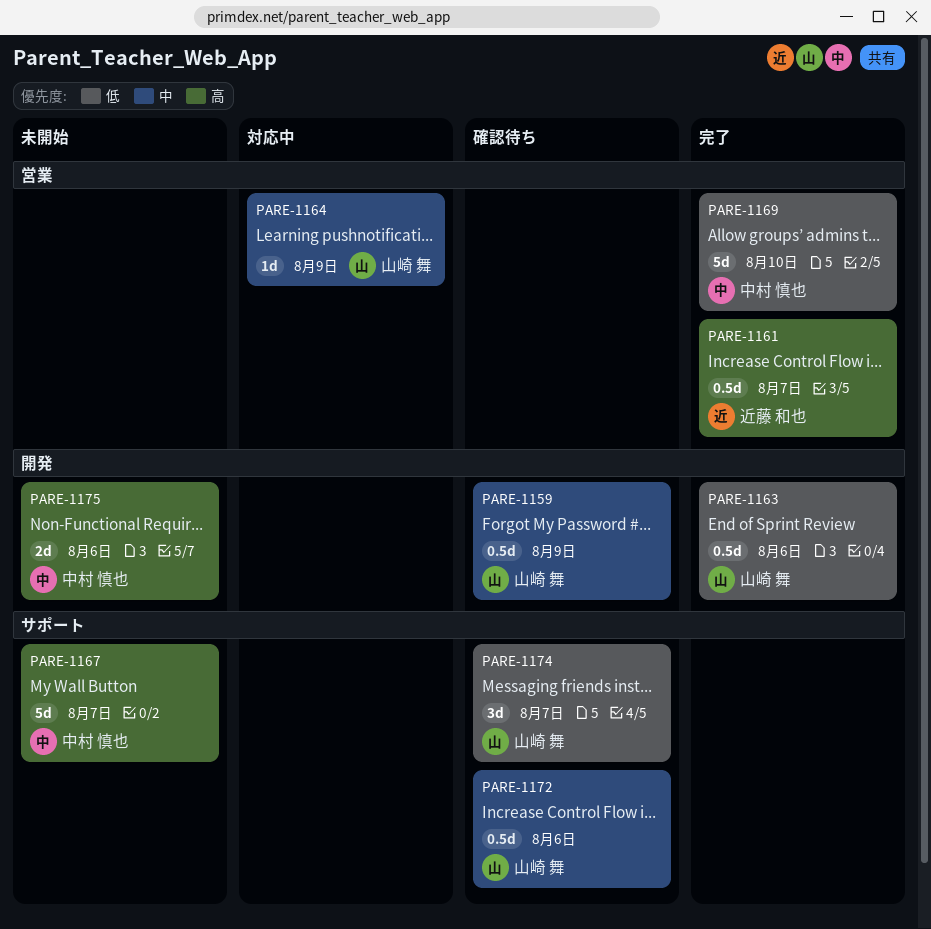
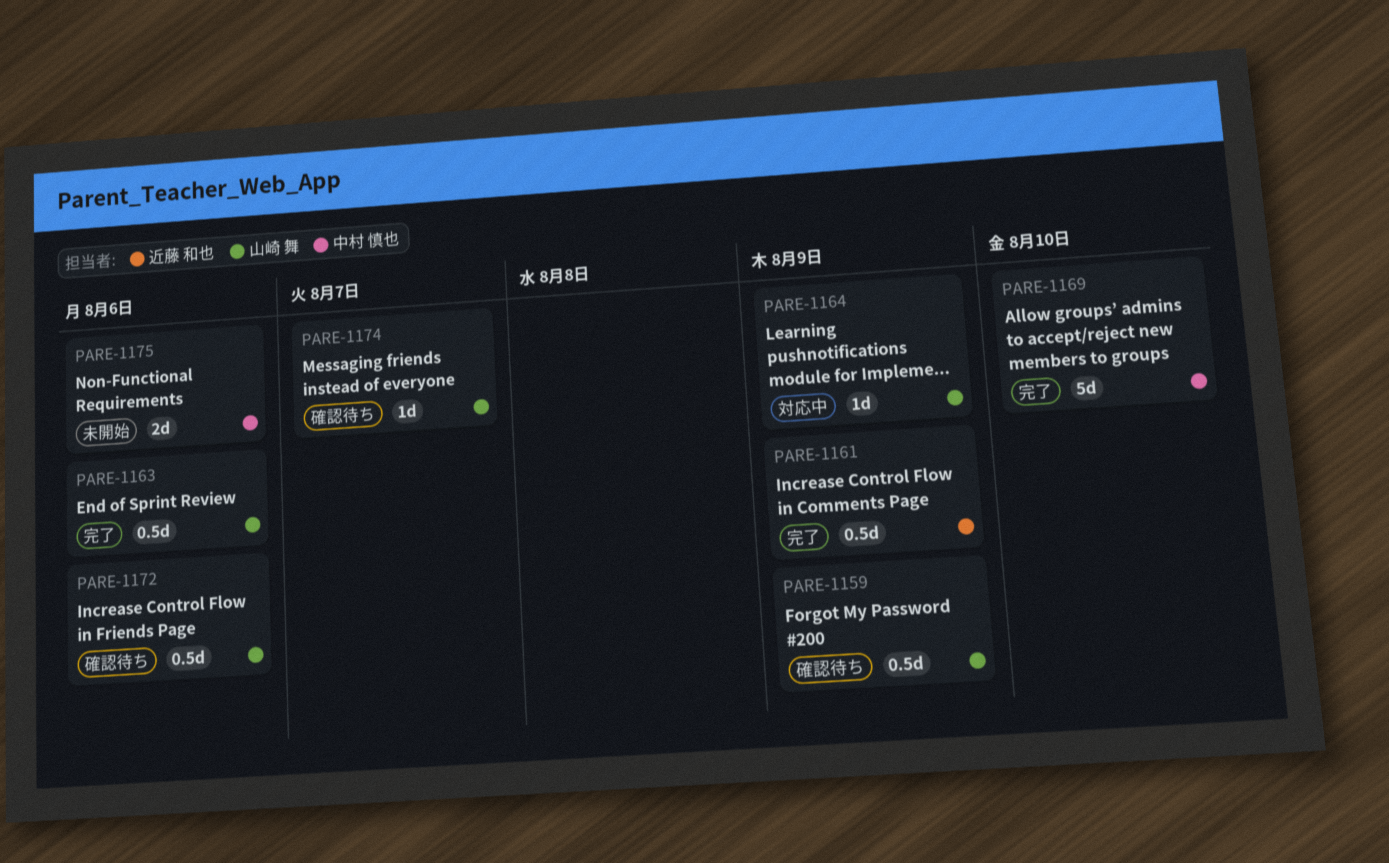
PARE-1161, due: Aug 7 -> Aug 9
PARE-1167: present -> none
PARE-1174, estimate: 3d -> 1d

